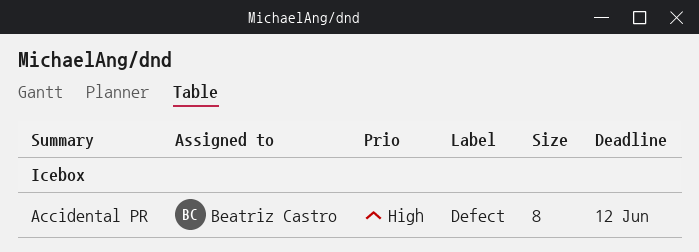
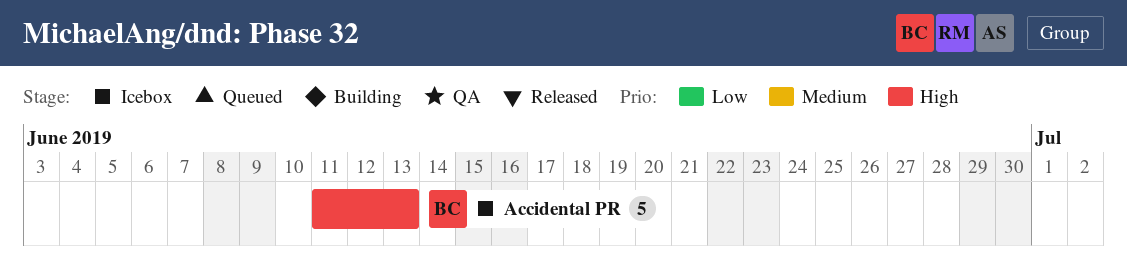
Accidental PR, estimate: 8 -> 5
Accidental PR, due: Jun 12 -> Jun 13

